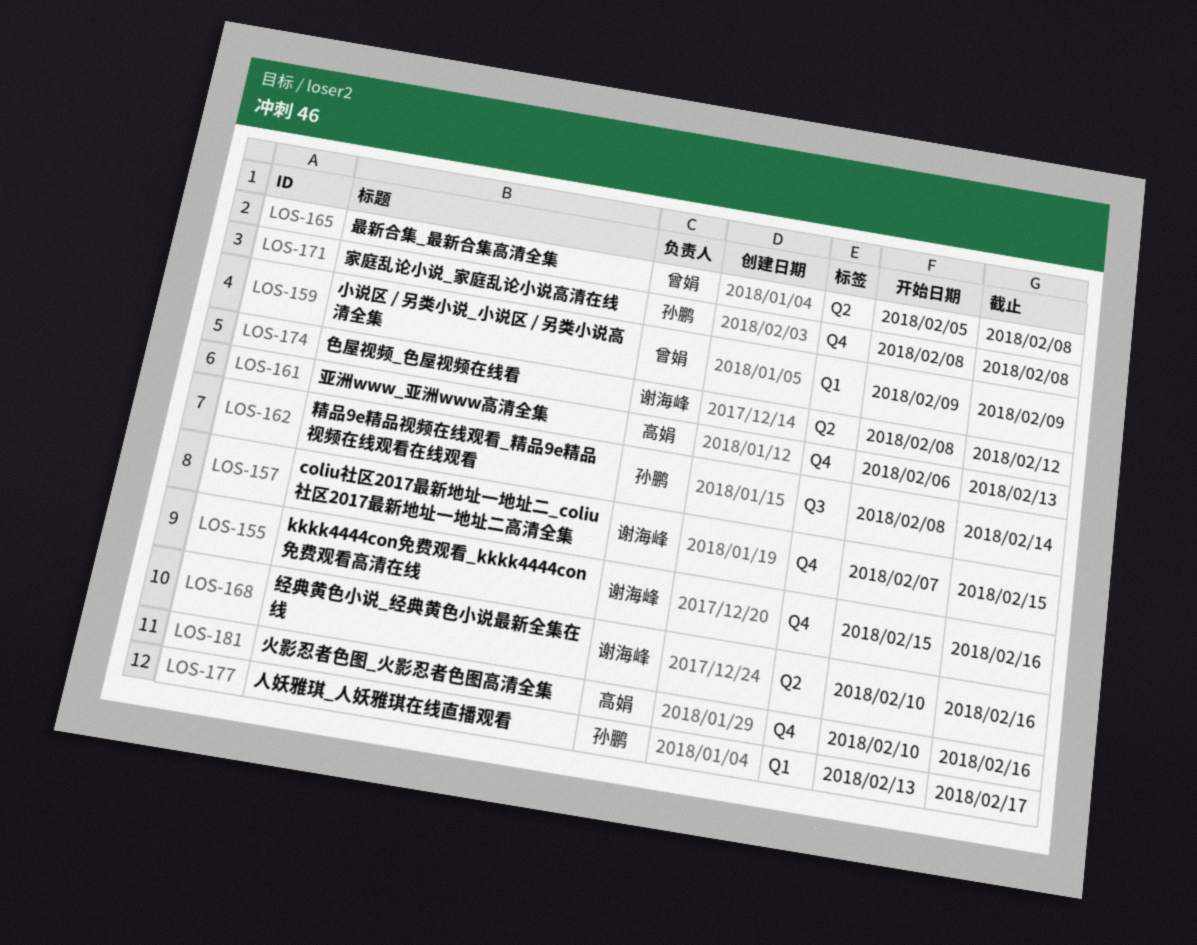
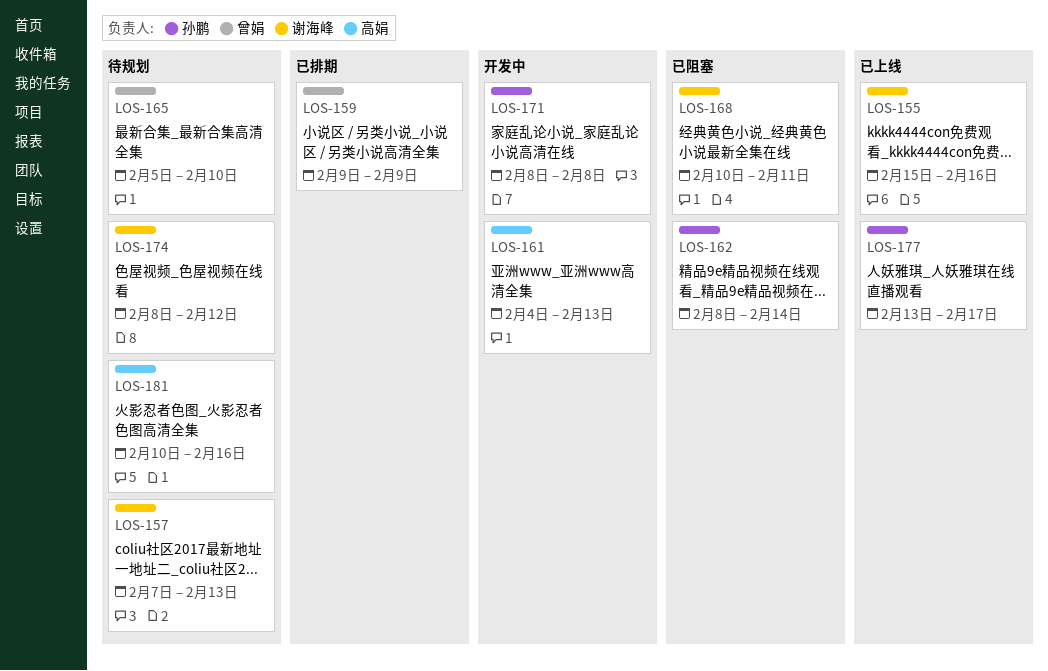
LOS-157, due: Feb 15 -> Feb 13
LOS-161, start: Feb 6 -> Feb 4
LOS-165, due: Feb 8 -> Feb 10
LOS-168, due: Feb 16 -> Feb 11

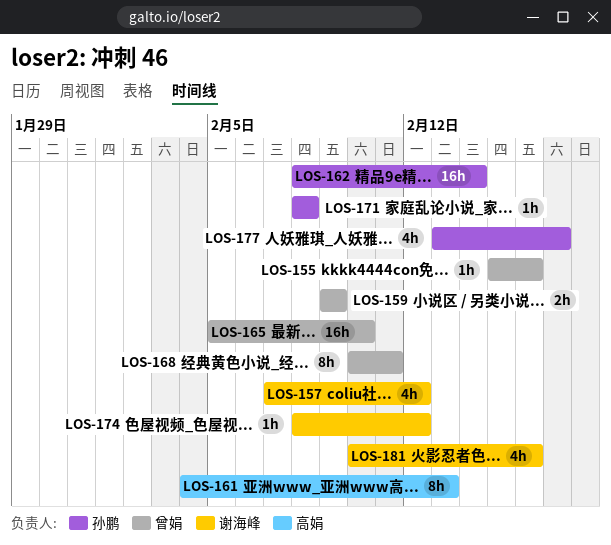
LOS-155, owner: 谢海峰 -> 曾娟
LOS-157, due: Feb 13 -> Feb 12
LOS-168, owner: 谢海峰 -> 曾娟
LOS-181, owner: 高娟 -> 谢海峰

